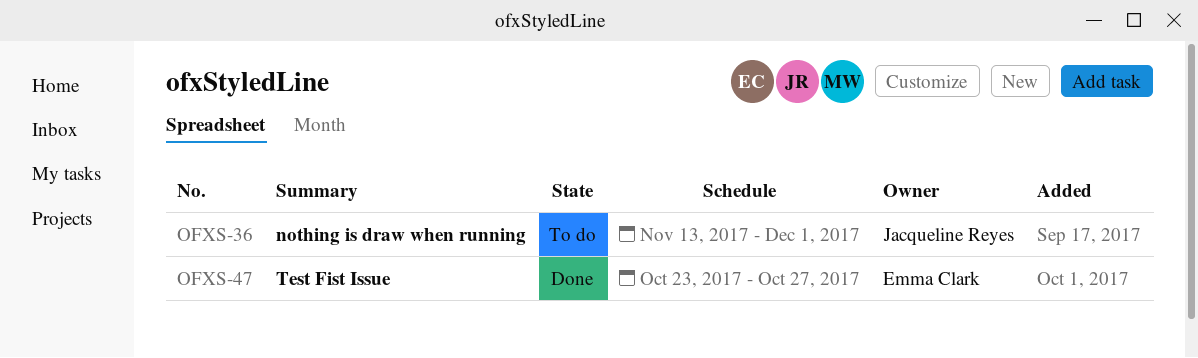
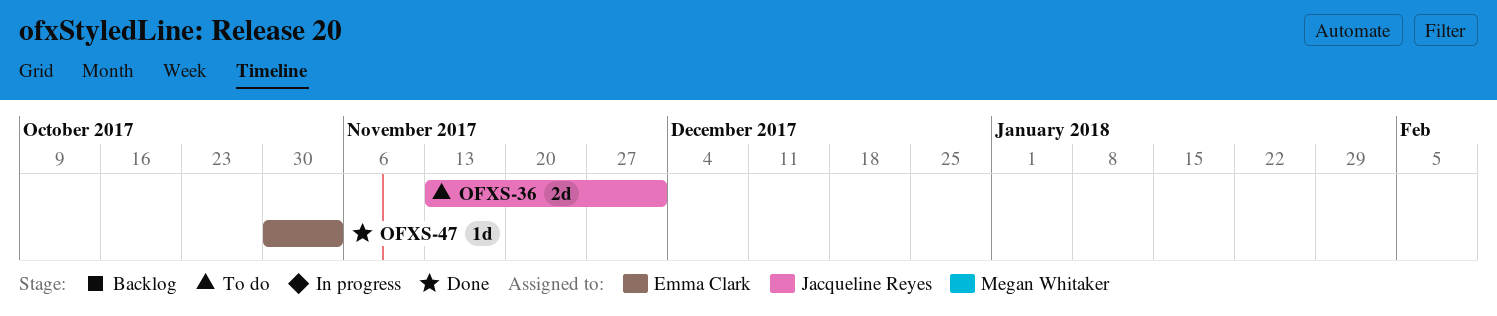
OFXS-47, start: Oct 23 -> Oct 30
OFXS-47, due: Oct 27 -> Nov 3

